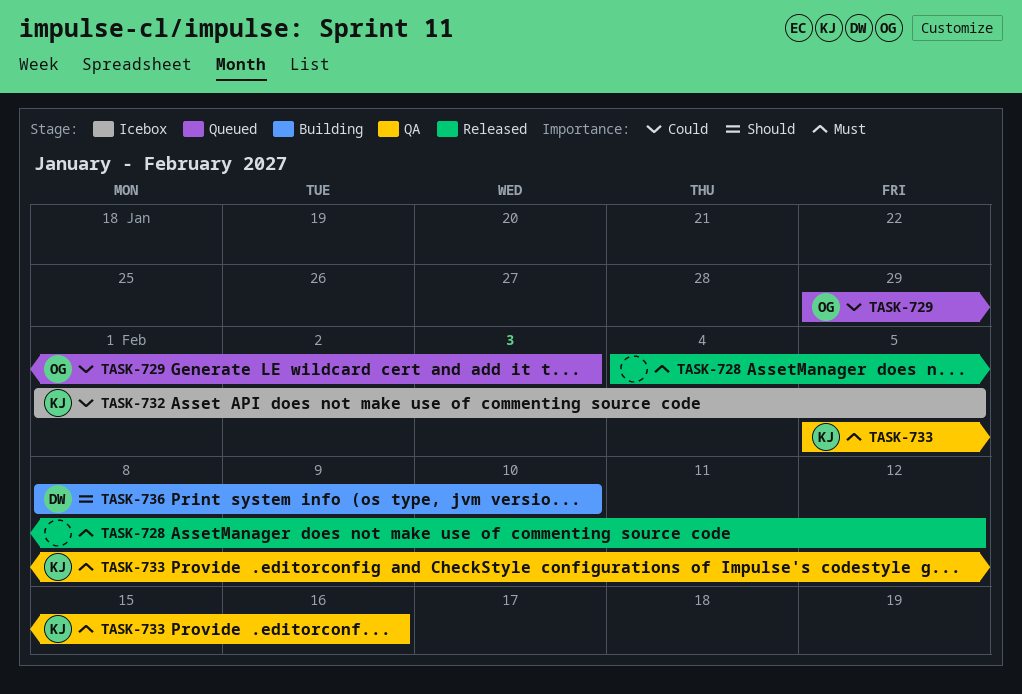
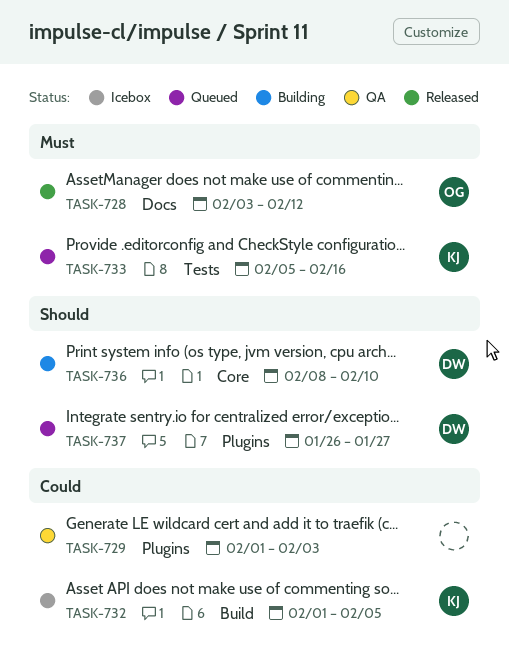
TASK-728, owner: none -> OG
TASK-728, start: Feb 4 -> Feb 3
TASK-729, status: Queued -> QA
TASK-729, owner: OG -> none
TASK-729, start: Jan 29 -> Feb 1
TASK-733, status: QA -> Queued
TASK-737: none -> present

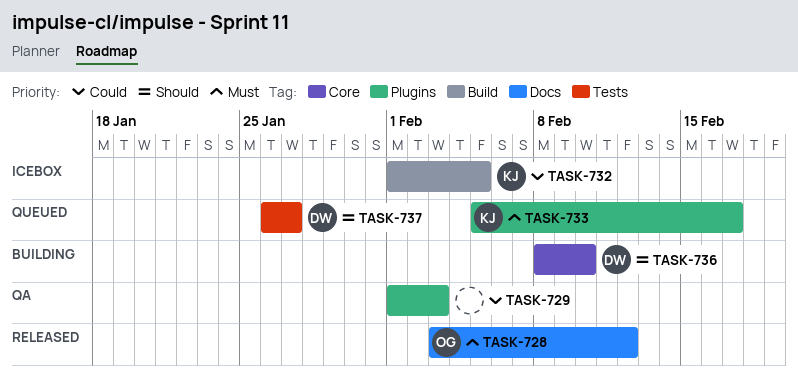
TASK-733, label: Tests -> Plugins
TASK-733, due: Feb 16 -> Feb 17
TASK-737, label: Plugins -> Tests

